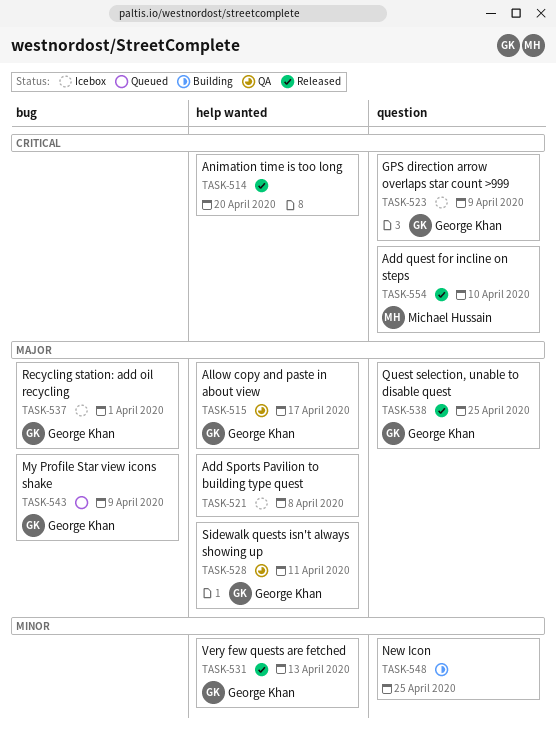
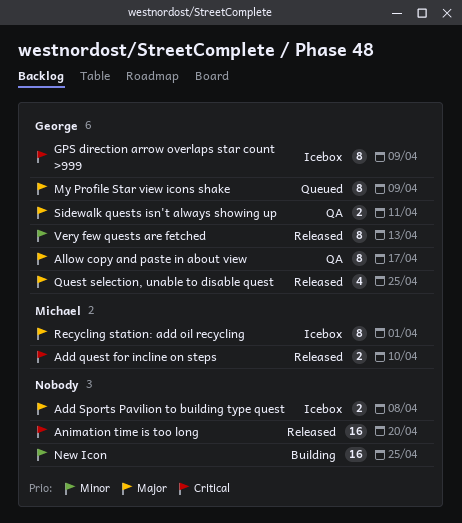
Recycling station: add oil recycling, owner: George Khan -> Michael Hussain

